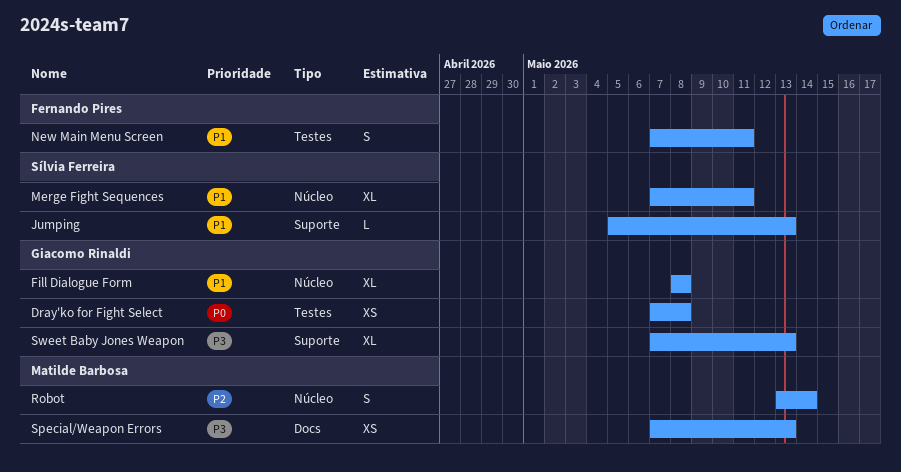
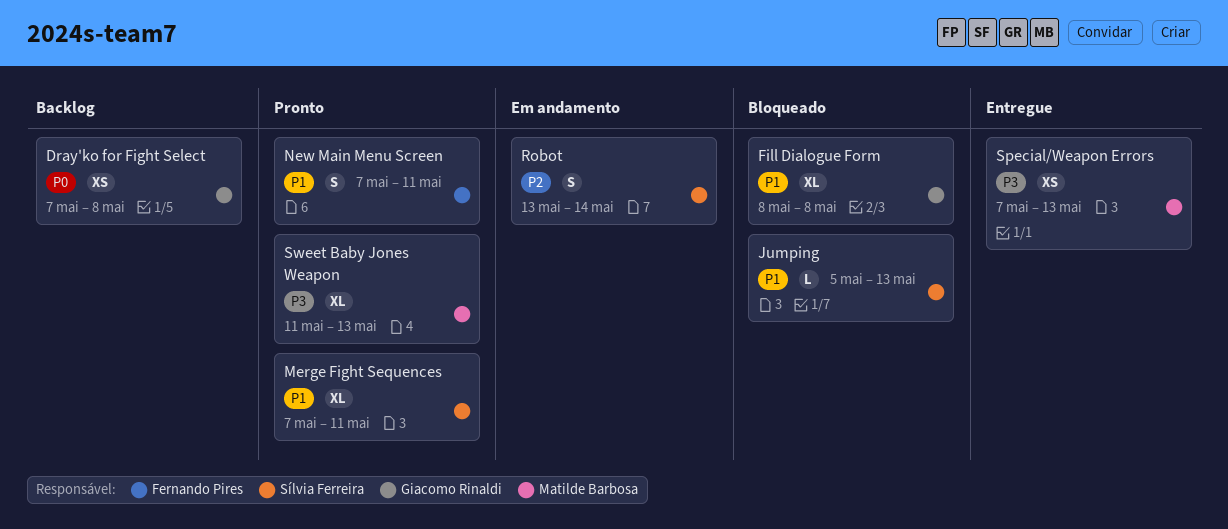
Robot, owner: Matilde Barbosa -> Sílvia Ferreira
Sweet Baby Jones Weapon, owner: Giacomo Rinaldi -> Matilde Barbosa
Sweet Baby Jones Weapon, start: May 7 -> May 11

